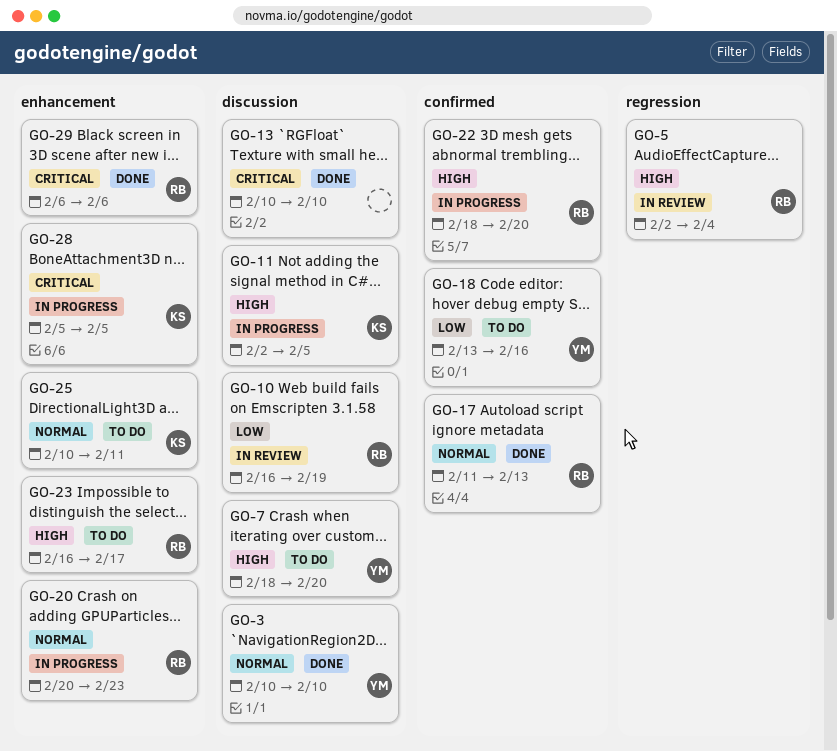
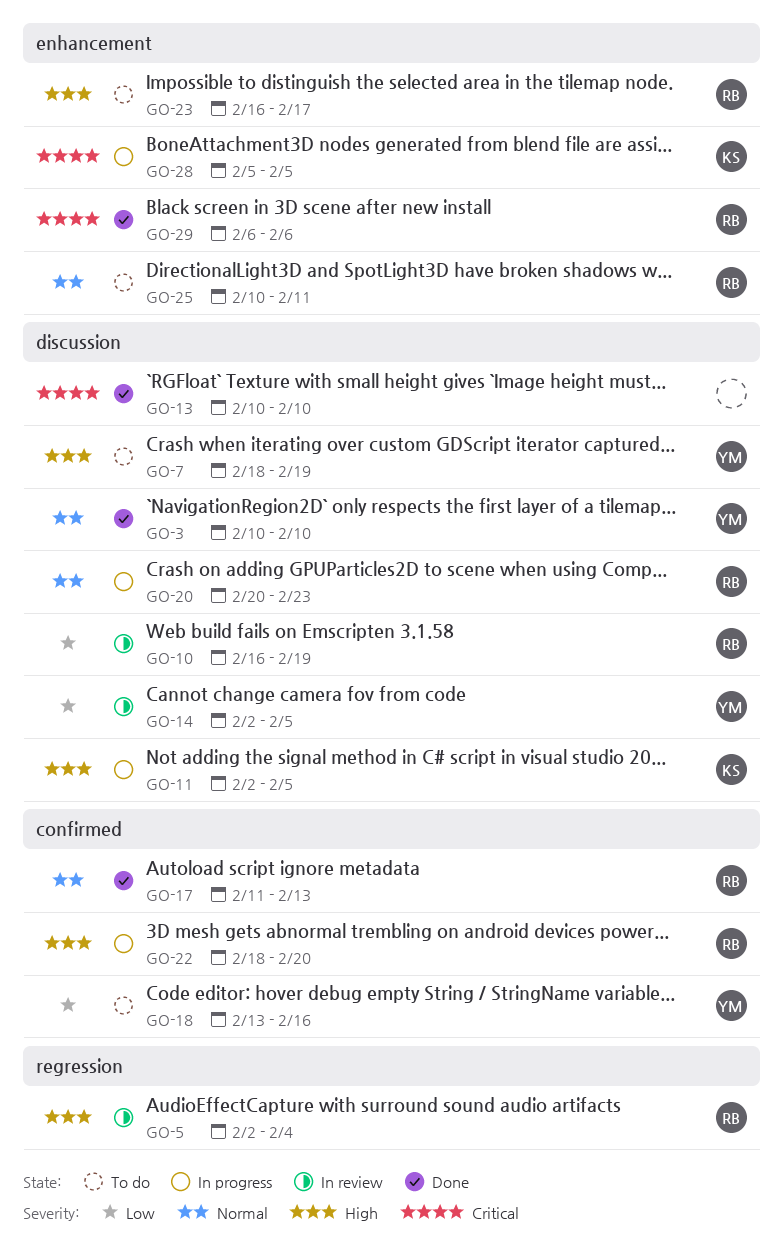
GO-7, due: Feb 20 -> Feb 19
GO-14: none -> present
GO-20, label: enhancement -> discussion
GO-25, owner: KS -> RB

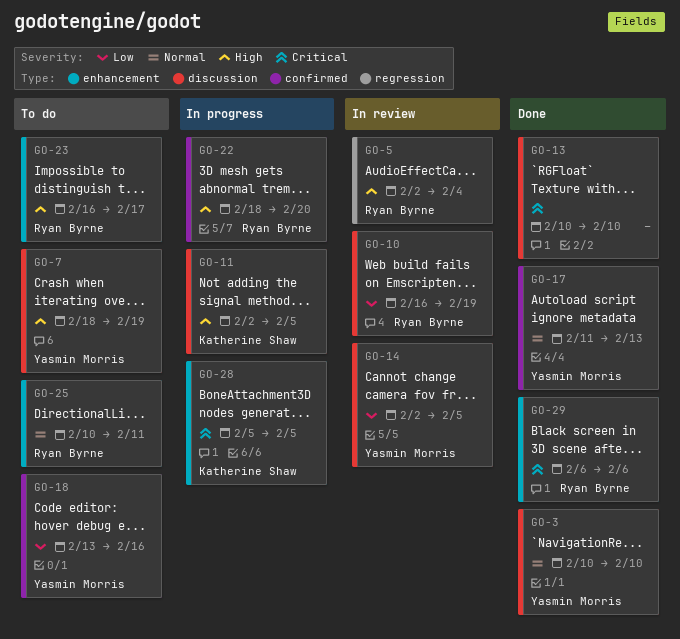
GO-17, owner: Ryan Byrne -> Yasmin Morris
GO-20: present -> none

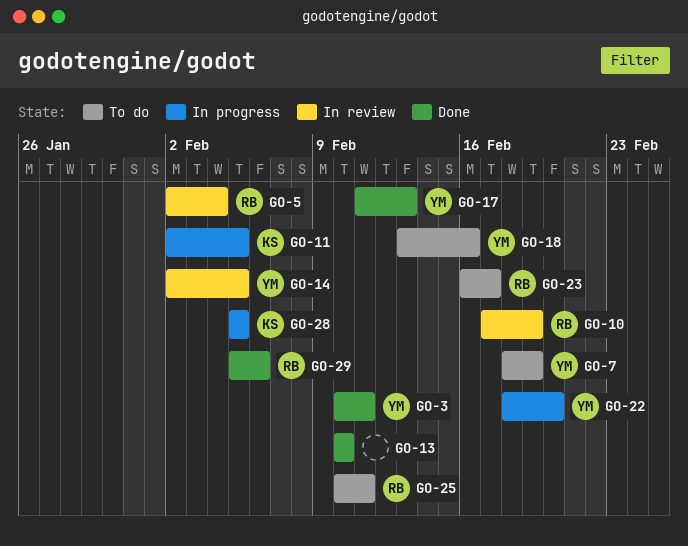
GO-3, due: Feb 10 -> Feb 11
GO-10, start: Feb 16 -> Feb 17
GO-22, owner: Ryan Byrne -> Yasmin Morris
GO-29, start: Feb 6 -> Feb 5

